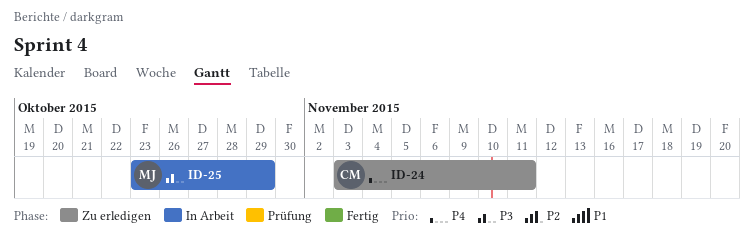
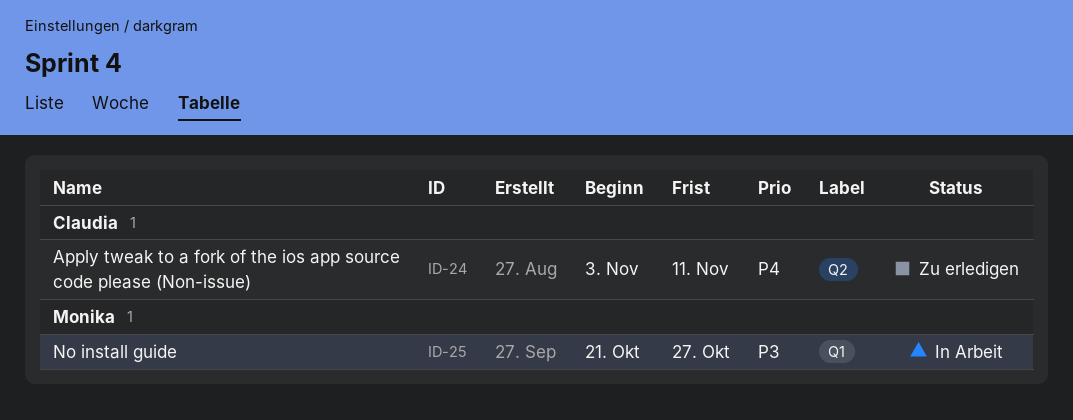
ID-25, start: Oct 23 -> Oct 21
ID-25, due: Oct 29 -> Oct 27

